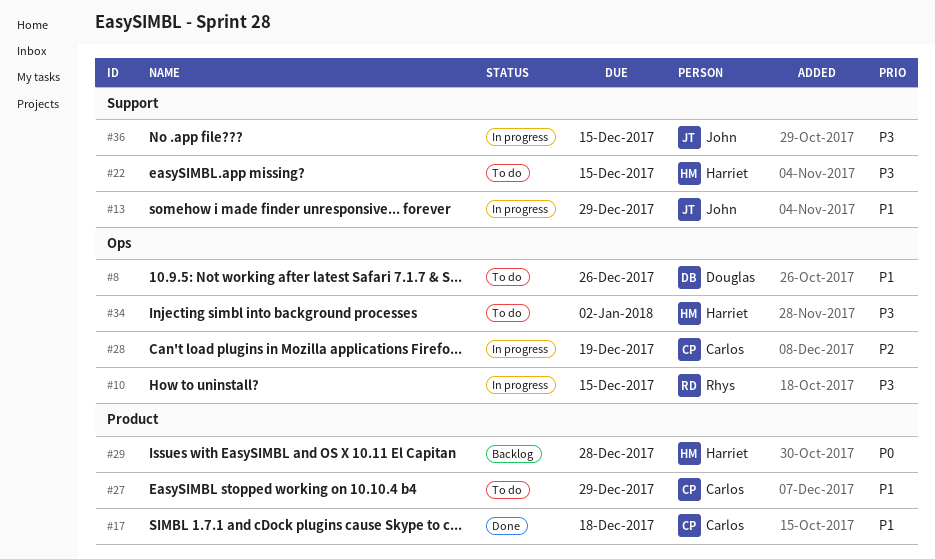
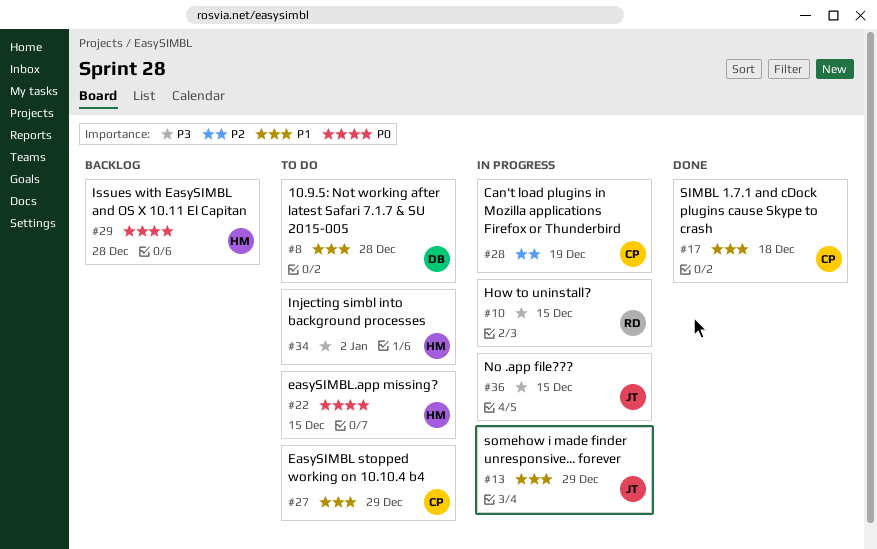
#8, due: Dec 26 -> Dec 28
#22, priority: P3 -> P0

